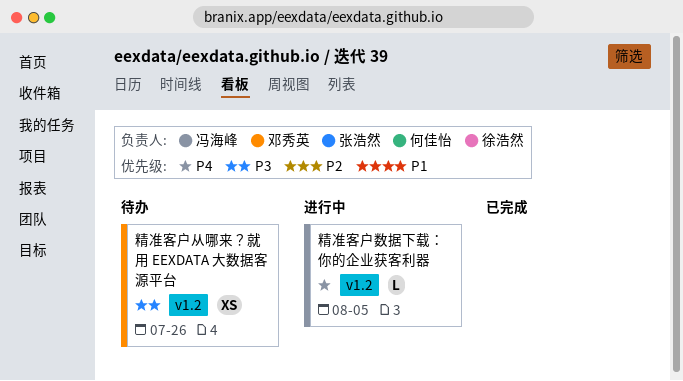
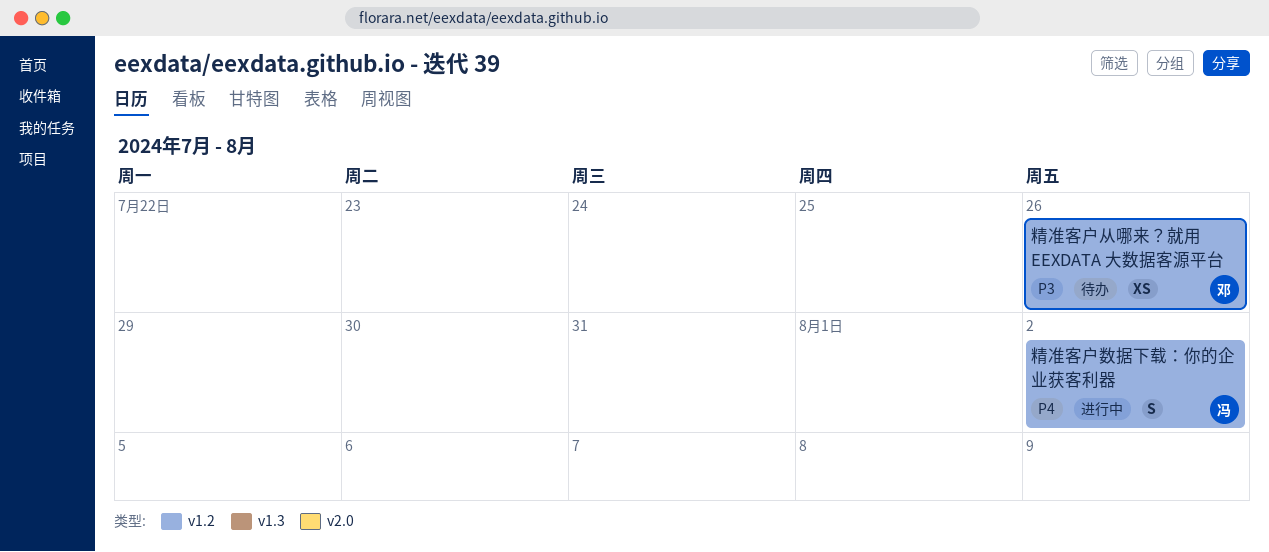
精准客户数据下载：你的企业获客利器, estimate: L -> S
精准客户数据下载：你的企业获客利器, due: Aug 5 -> Aug 2

